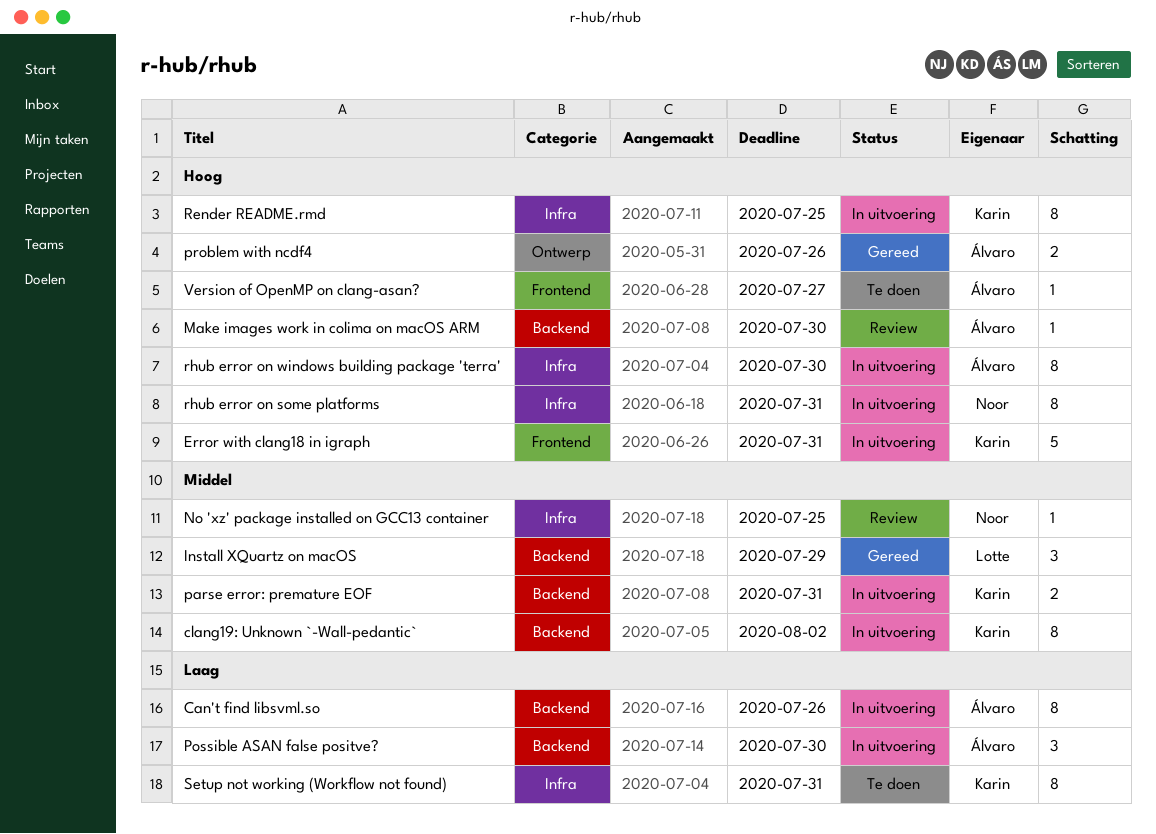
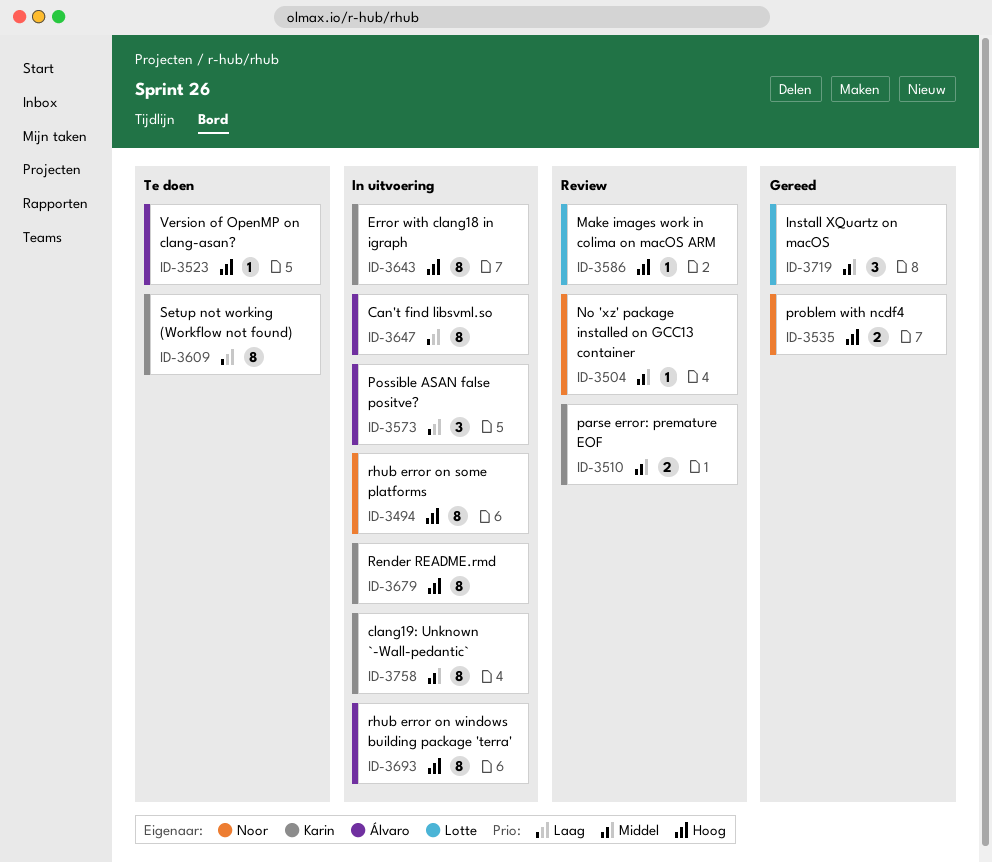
Error with clang18 in igraph, estimate: 5 -> 8
Make images work in colima on macOS ARM, owner: Álvaro -> Lotte
parse error: premature EOF, status: In uitvoering -> Review
problem with ncdf4, owner: Álvaro -> Noor

